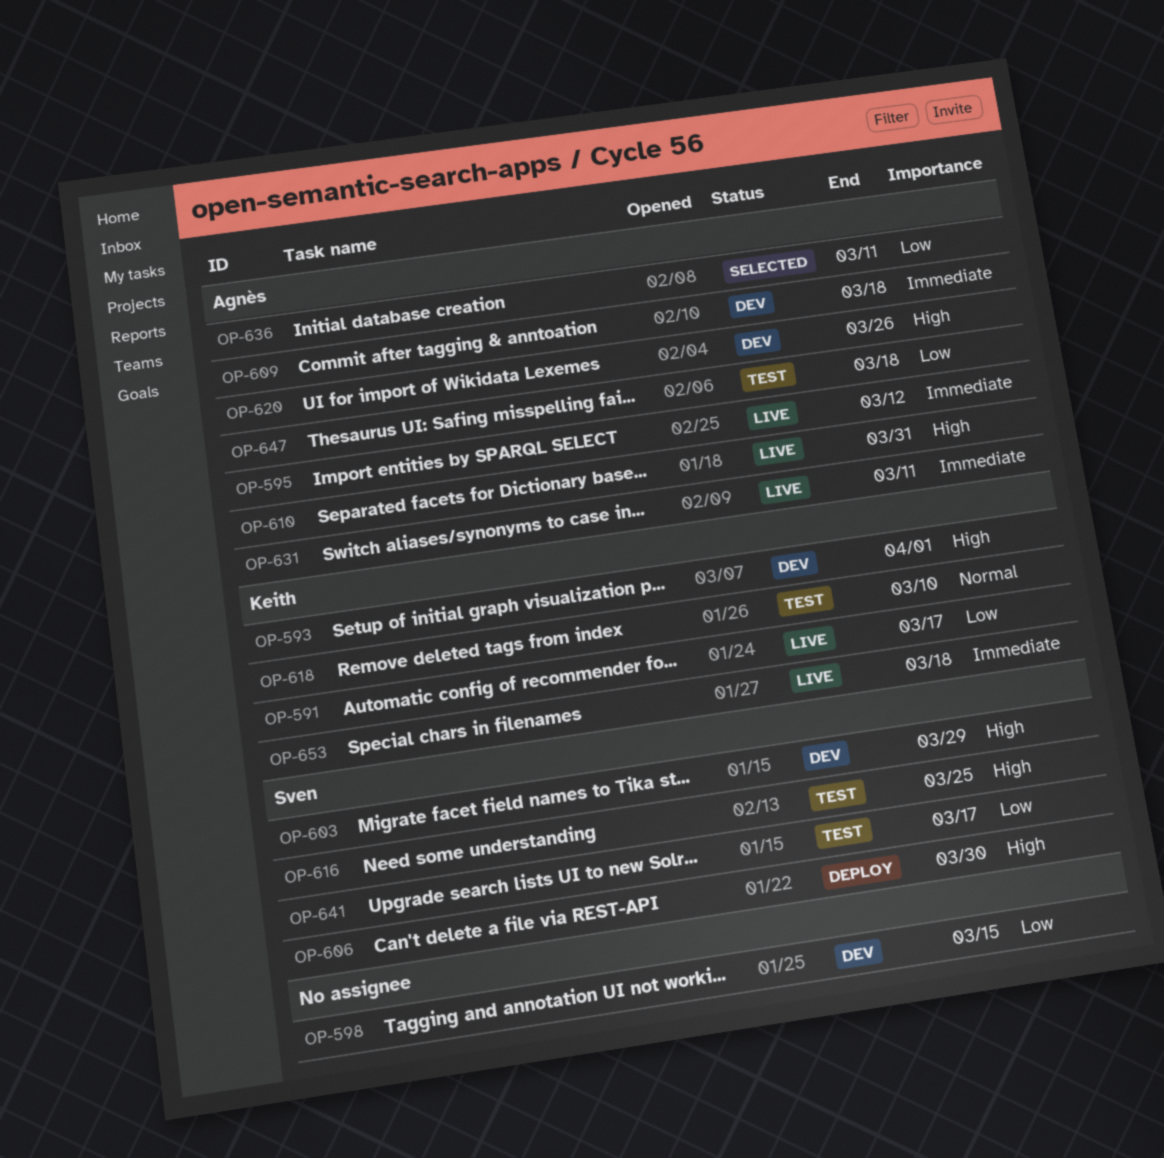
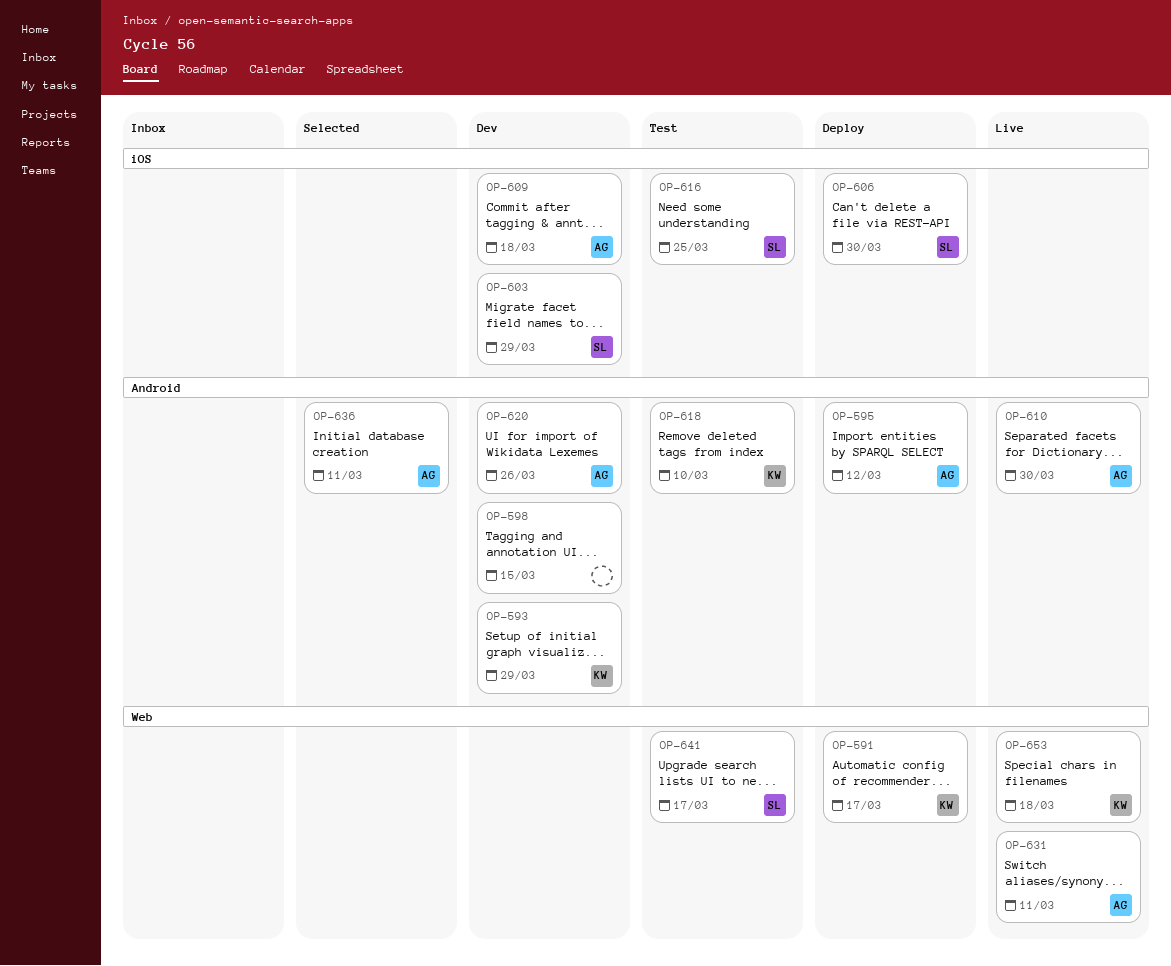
OP-591, status: Live -> Deploy
OP-593, due: Apr 1 -> Mar 29
OP-595, status: Live -> Deploy
OP-610, due: Mar 31 -> Mar 30
OP-647: present -> none

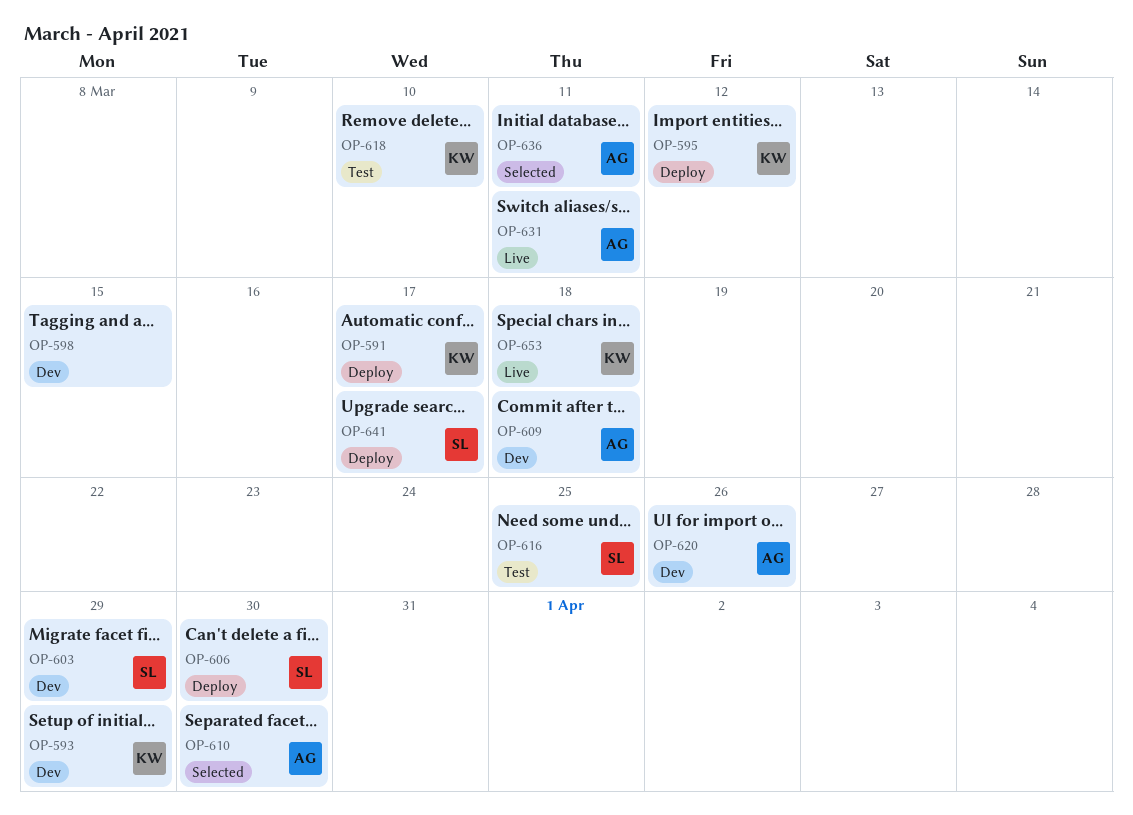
OP-595, owner: AG -> KW
OP-610, status: Live -> Selected
OP-641, status: Test -> Deploy

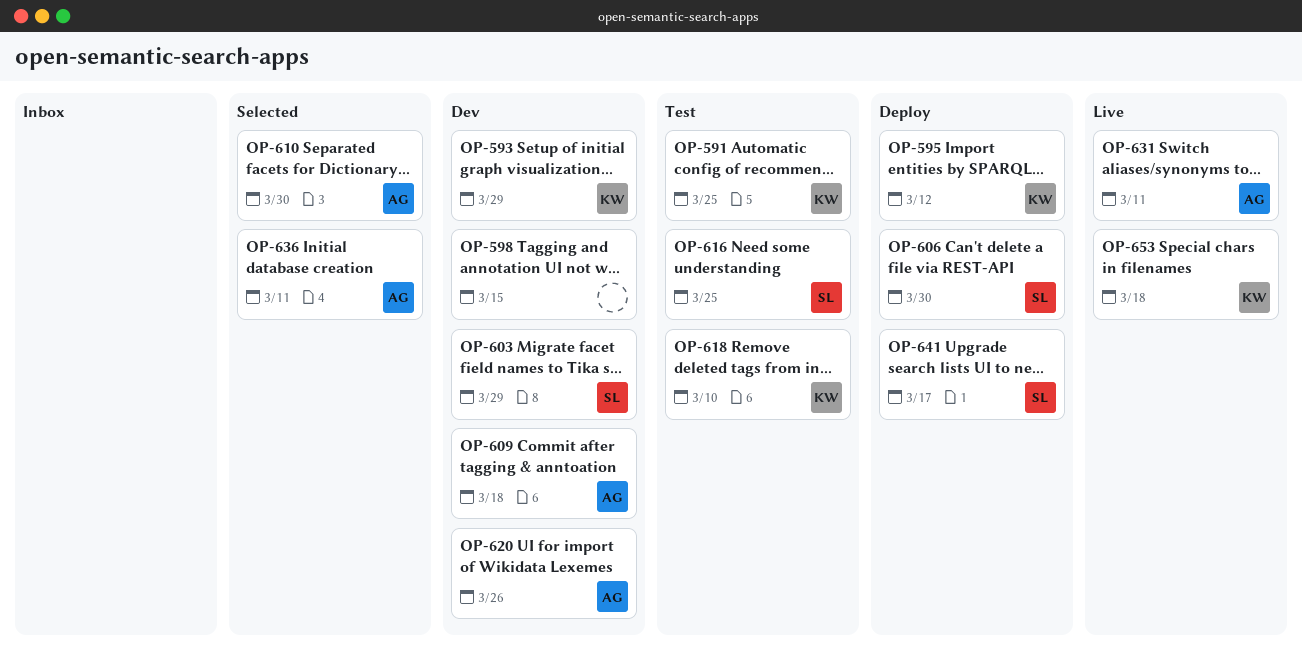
OP-591, status: Deploy -> Test
OP-591, due: Mar 17 -> Mar 25

